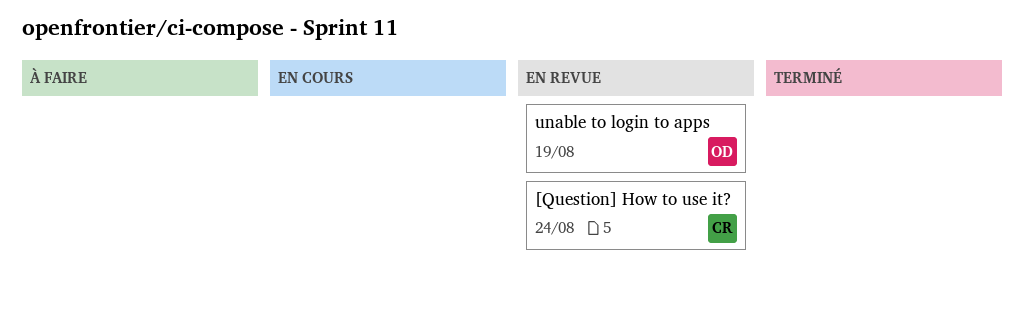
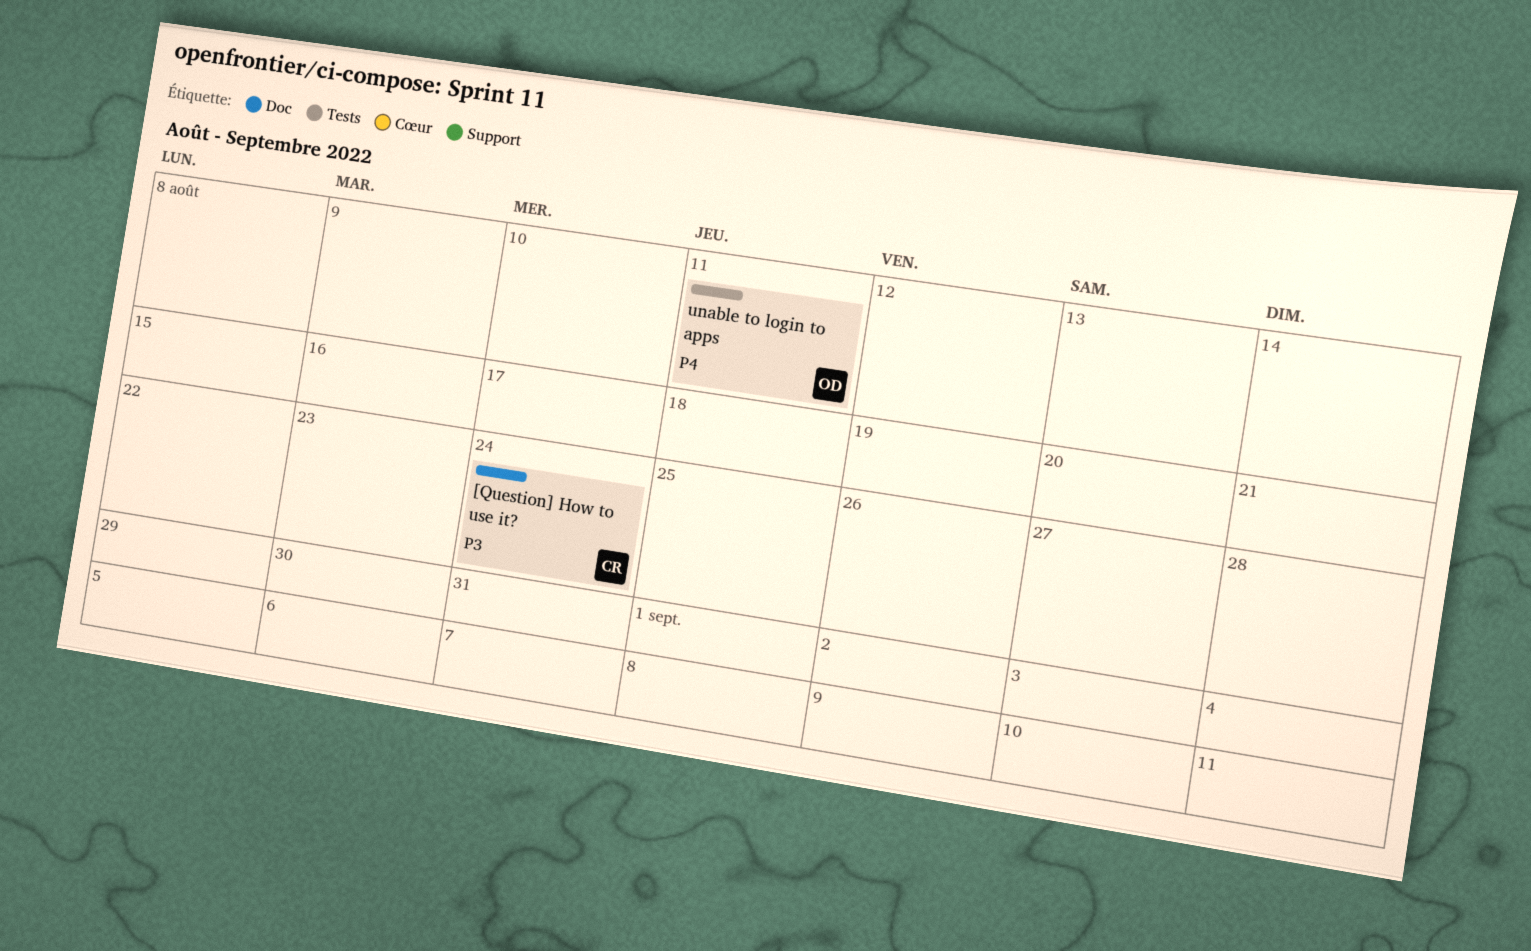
unable to login to apps, due: Aug 19 -> Aug 11

